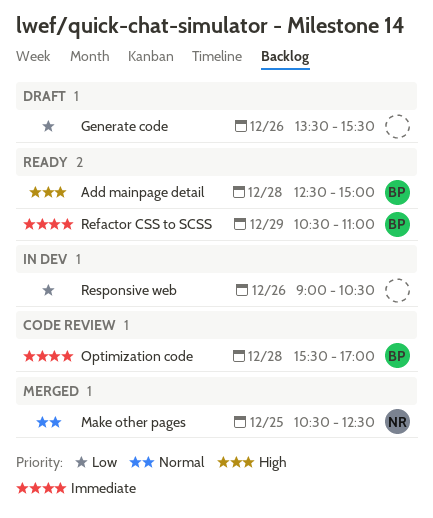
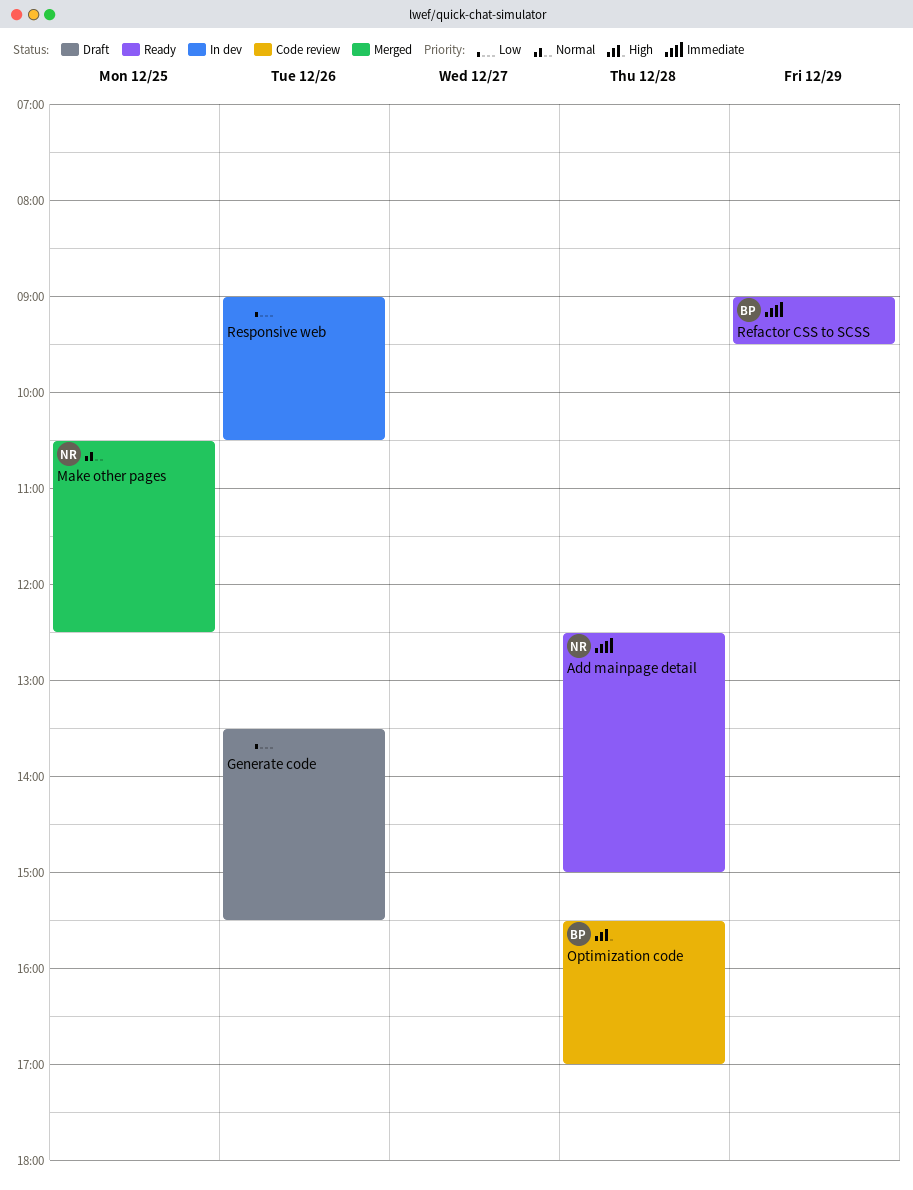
Add mainpage detail, owner: BP -> NR
Add mainpage detail, priority: High -> Immediate
Optimization code, priority: Immediate -> High
Refactor CSS to SCSS, begins: 10:30 -> 09:00
Refactor CSS to SCSS, ends: 11:00 -> 09:30

